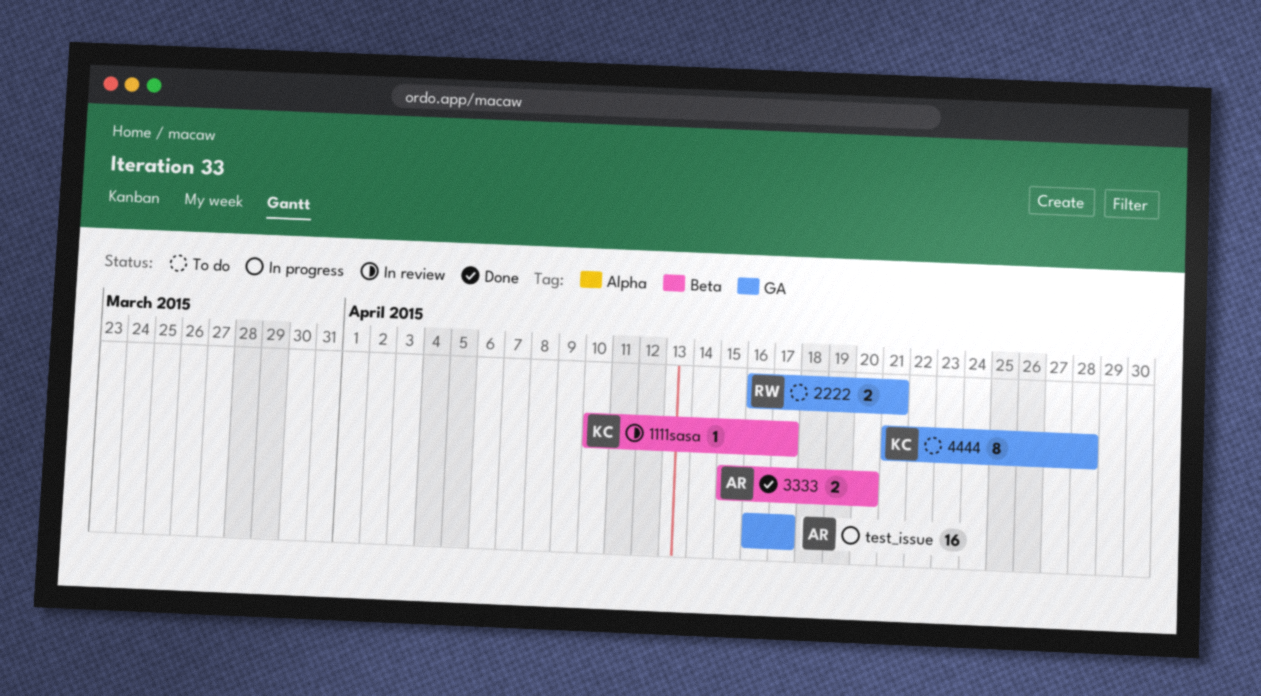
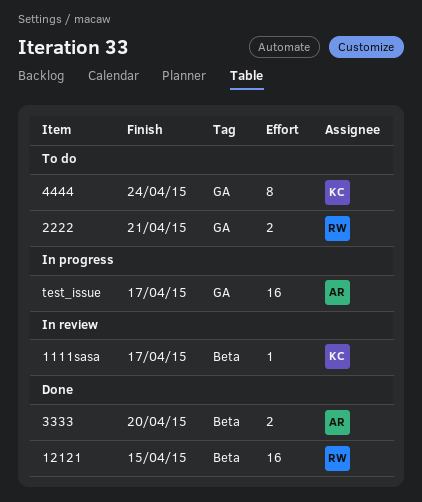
12121: none -> present
4444, due: Apr 28 -> Apr 24

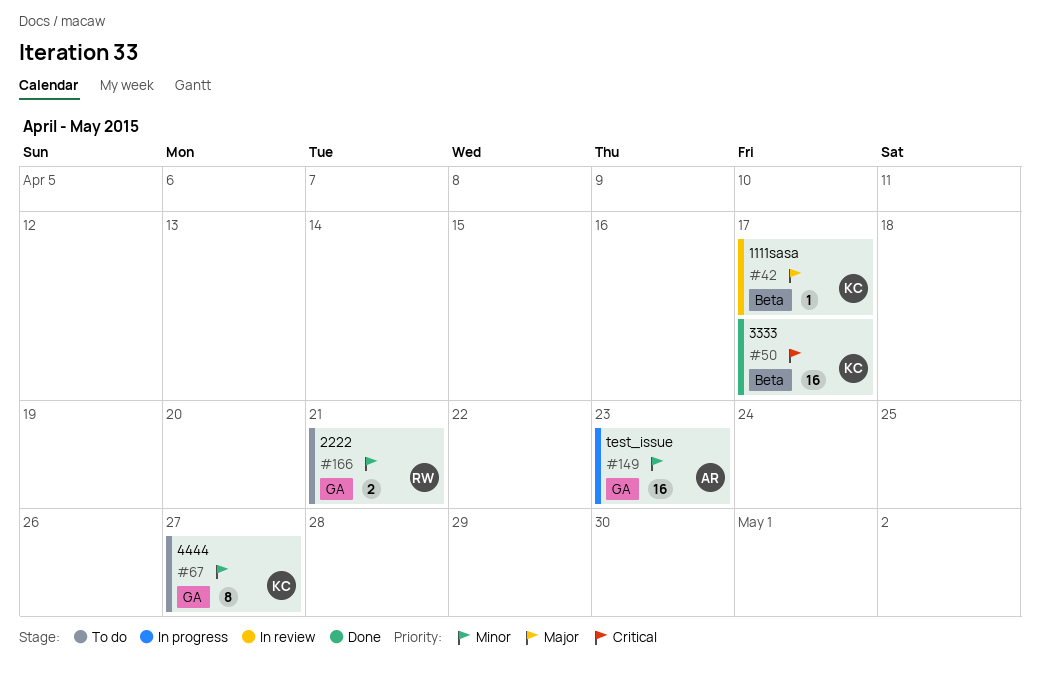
12121: present -> none
3333, owner: AR -> KC
3333, estimate: 2 -> 16
3333, due: Apr 20 -> Apr 17
4444, due: Apr 24 -> Apr 27
test_issue, due: Apr 17 -> Apr 23

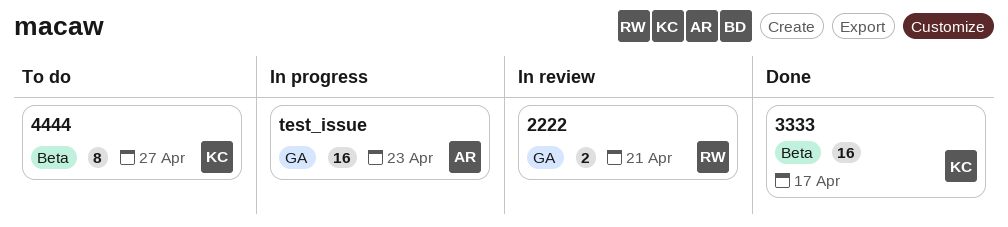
1111sasa: present -> none
2222, status: To do -> In review
4444, label: GA -> Beta

